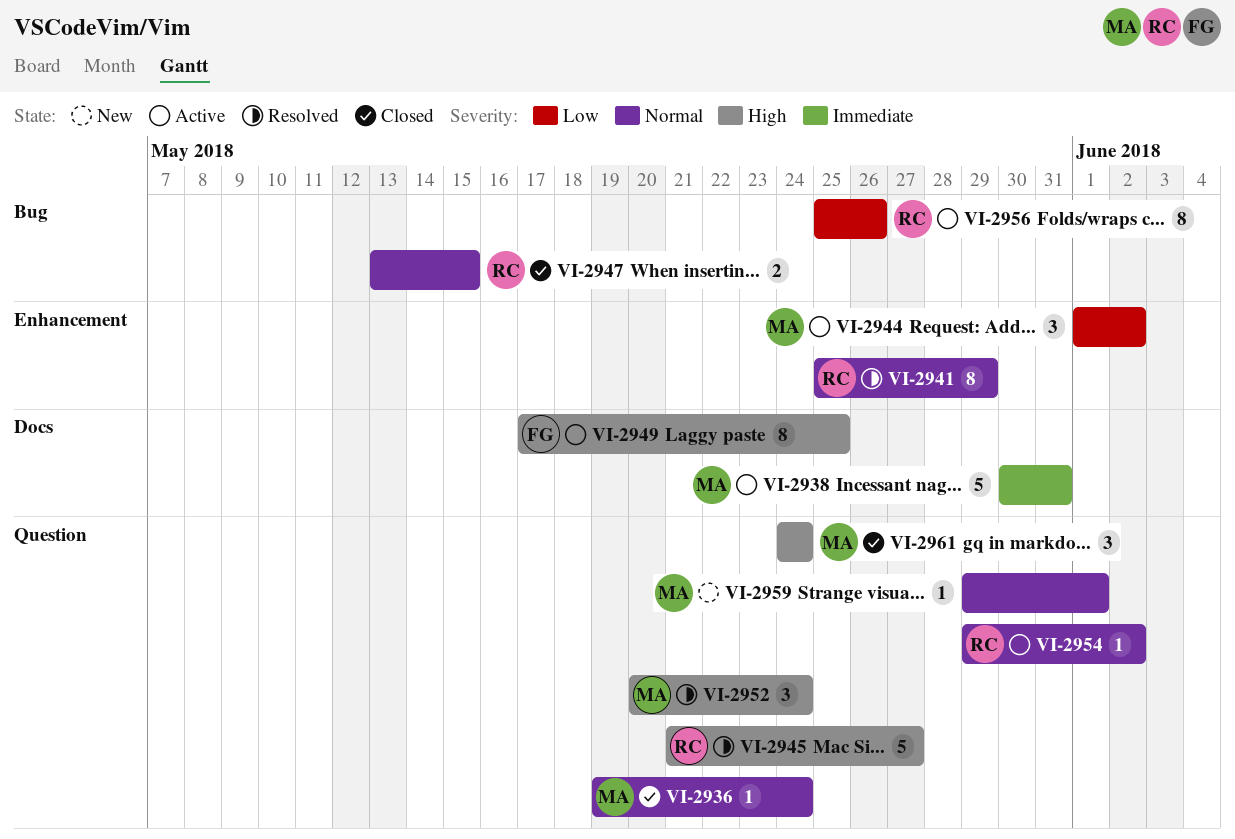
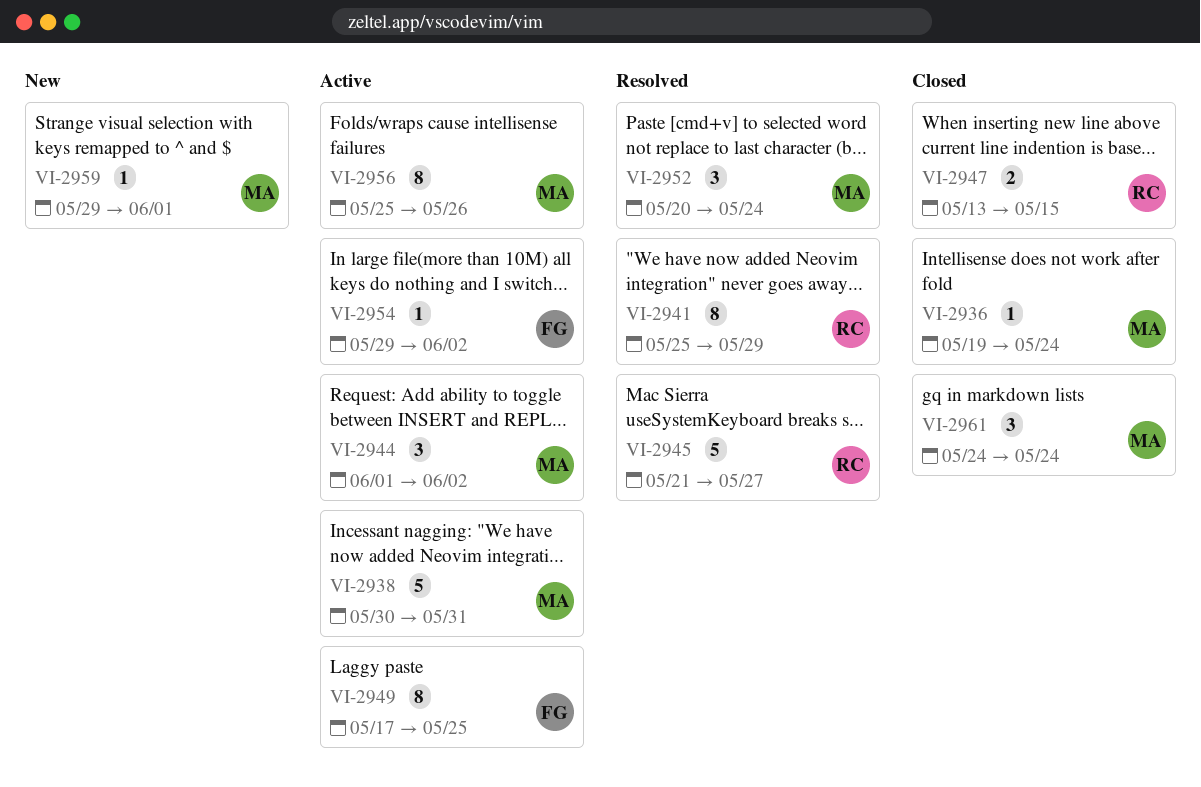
VI-2954, owner: RC -> FG
VI-2956, owner: RC -> MA

